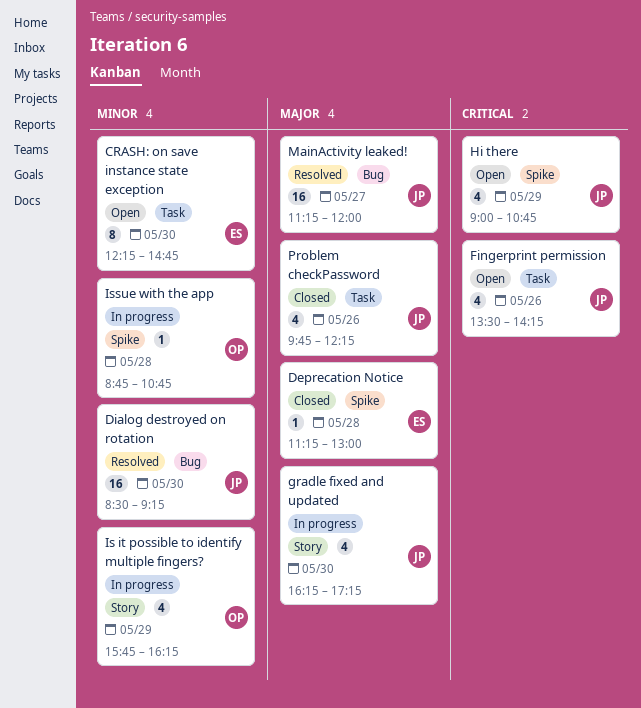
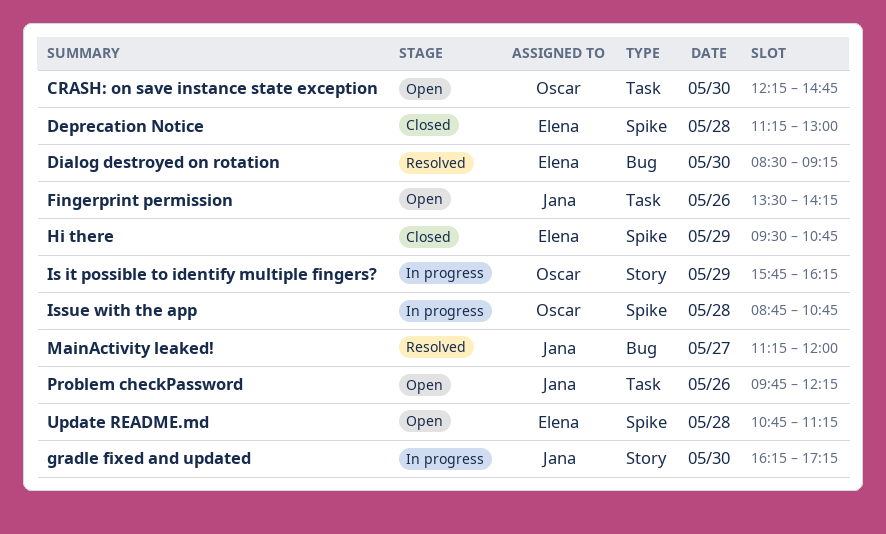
CRASH: on save instance state exception, owner: Elena -> Oscar
Dialog destroyed on rotation, owner: Jana -> Elena
Hi there, status: Open -> Closed
Hi there, owner: Jana -> Elena
Hi there, begins: 09:00 -> 09:30
Problem checkPassword, status: Closed -> Open
Update README.md: none -> present

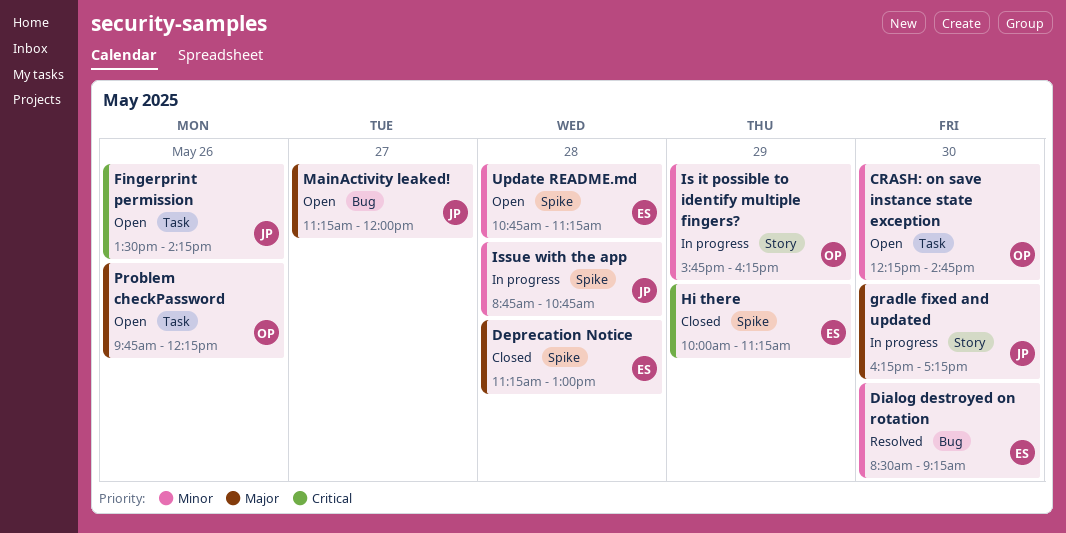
Hi there, begins: 09:30 -> 10:00
Hi there, ends: 10:45 -> 11:15
Issue with the app, owner: Oscar -> Jana
MainActivity leaked!, status: Resolved -> Open
Problem checkPassword, owner: Jana -> Oscar

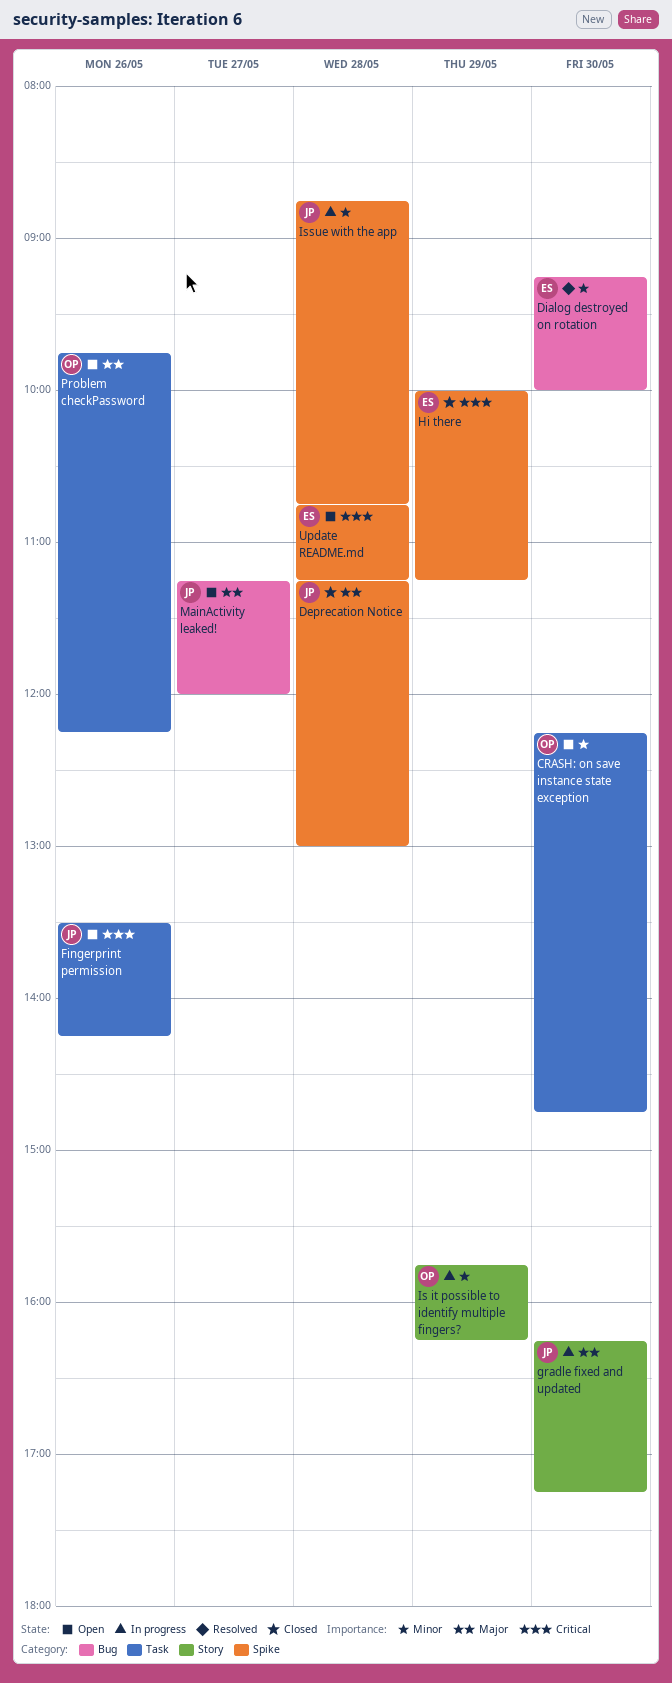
Deprecation Notice, owner: ES -> JP
Dialog destroyed on rotation, begins: 08:30 -> 09:15
Dialog destroyed on rotation, ends: 09:15 -> 10:00
Update README.md, priority: Minor -> Critical

